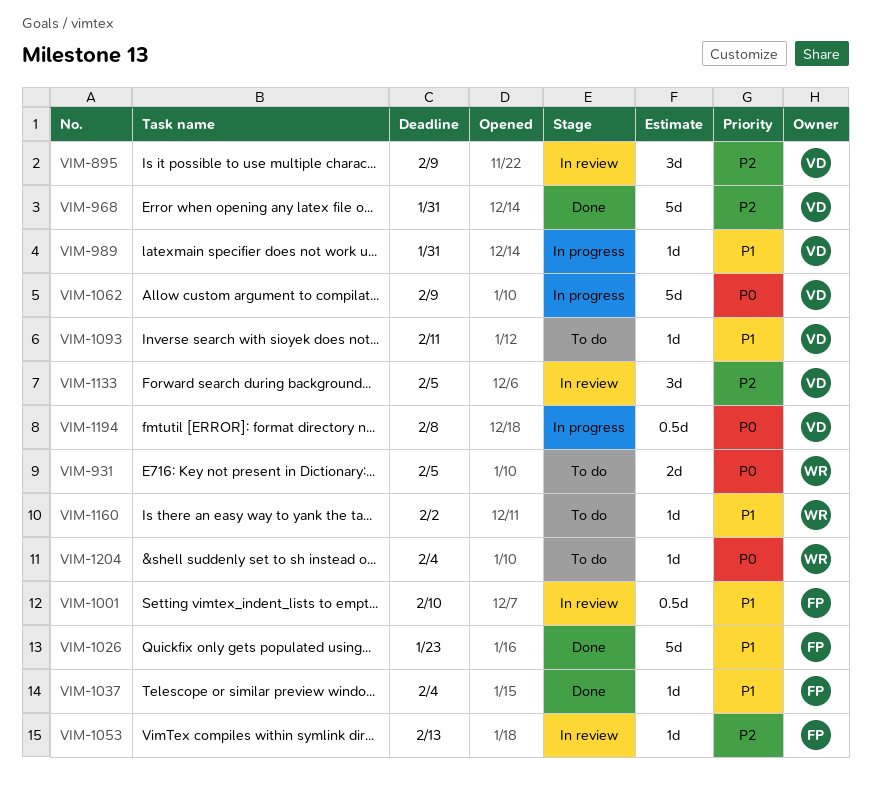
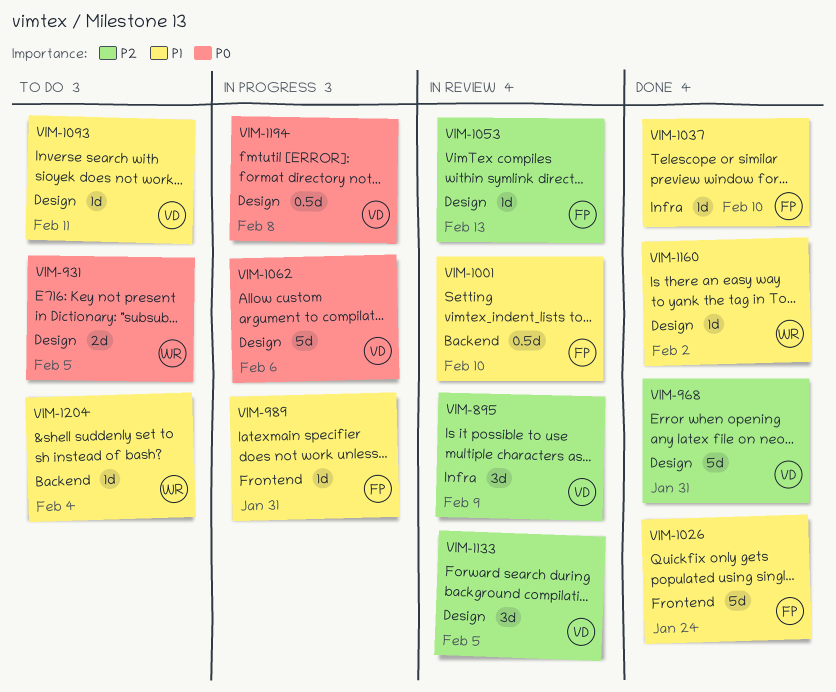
VIM-989, owner: VD -> FP
VIM-1026, due: Jan 23 -> Jan 24
VIM-1037, due: Feb 4 -> Feb 10
VIM-1062, due: Feb 9 -> Feb 6
VIM-1160, status: To do -> Done
VIM-1204, priority: P0 -> P1

